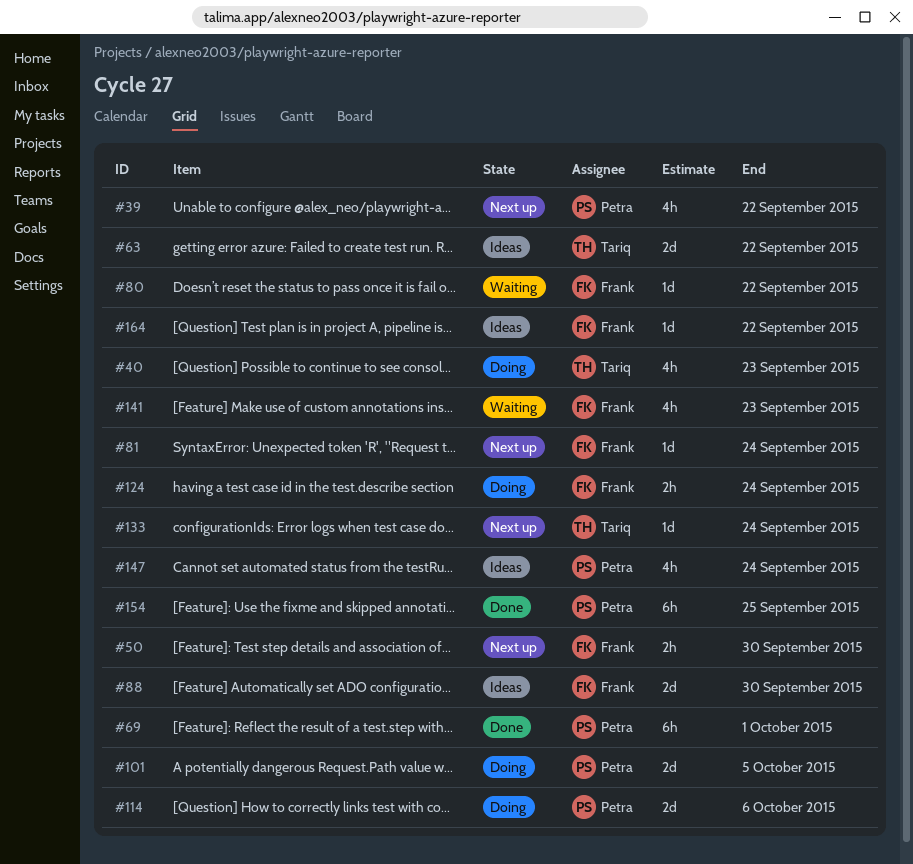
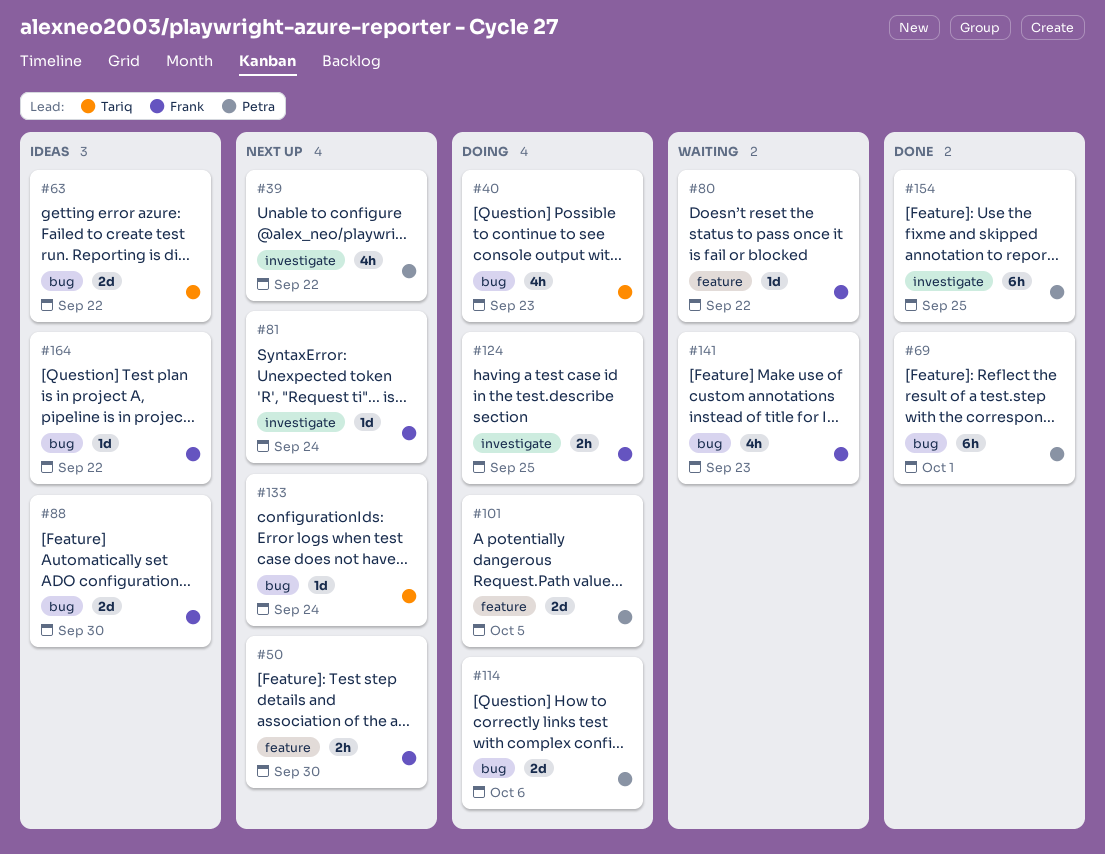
#124, due: Sep 24 -> Sep 25
#147: present -> none

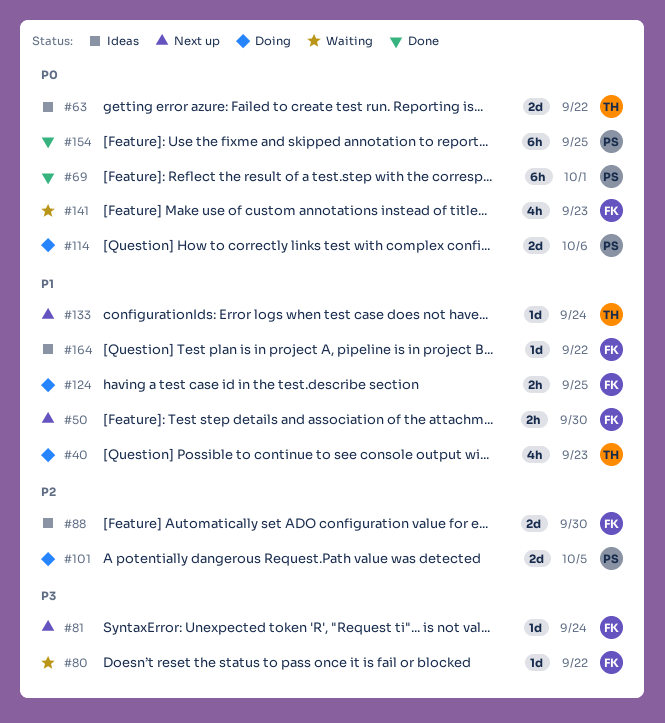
#39: present -> none

